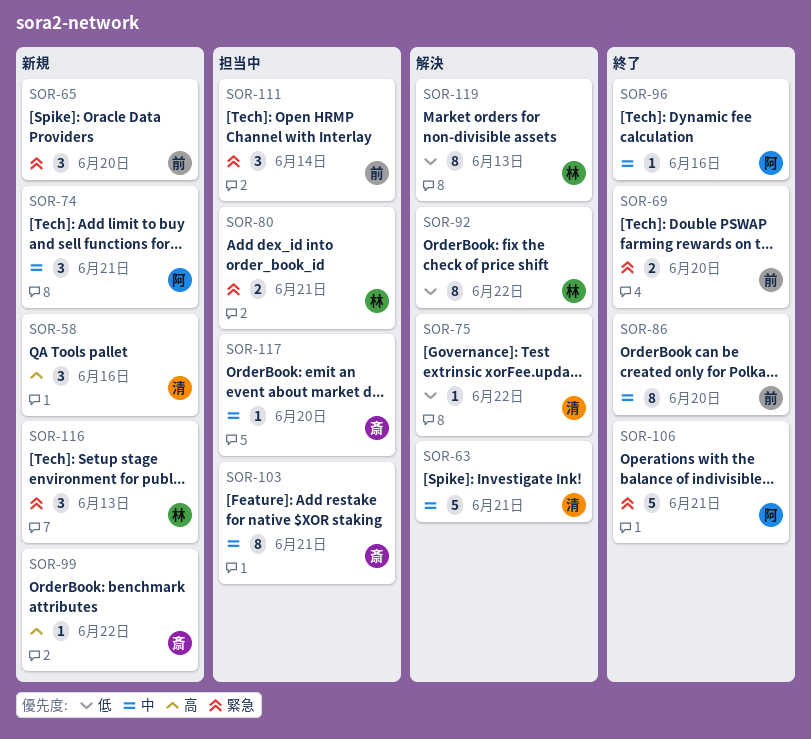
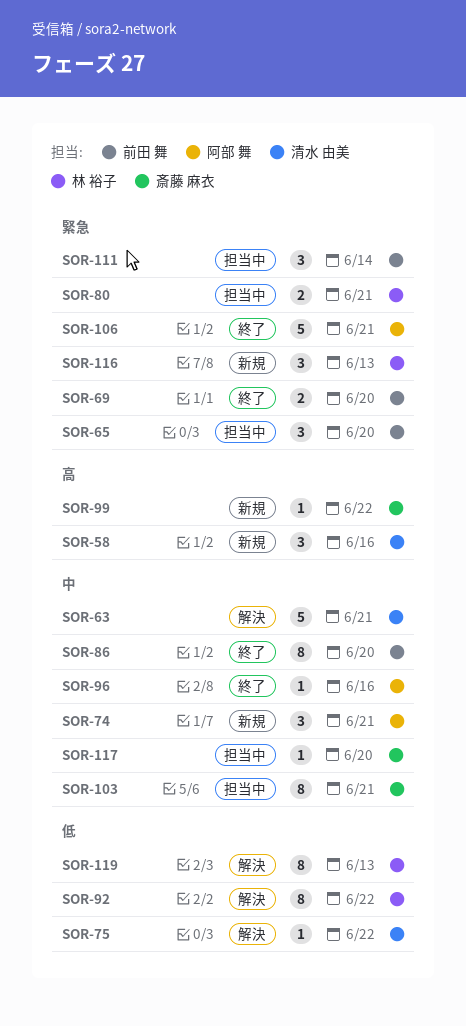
SOR-65, status: 新規 -> 担当中

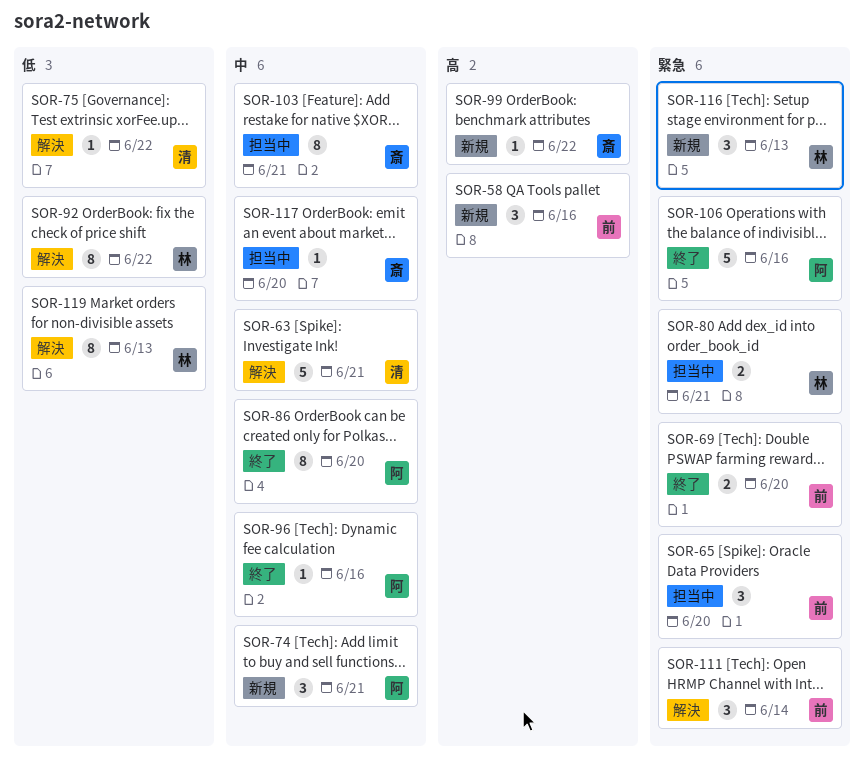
SOR-58, owner: 清水 由美 -> 前田 舞
SOR-86, owner: 前田 舞 -> 阿部 舞
SOR-106, due: Jun 21 -> Jun 16
SOR-111, status: 担当中 -> 解決

